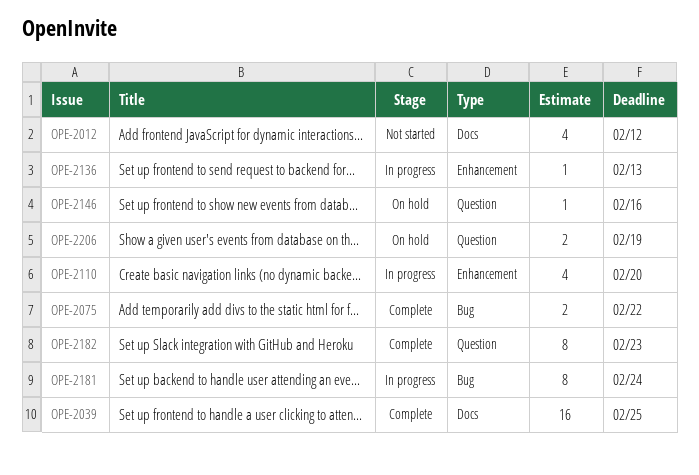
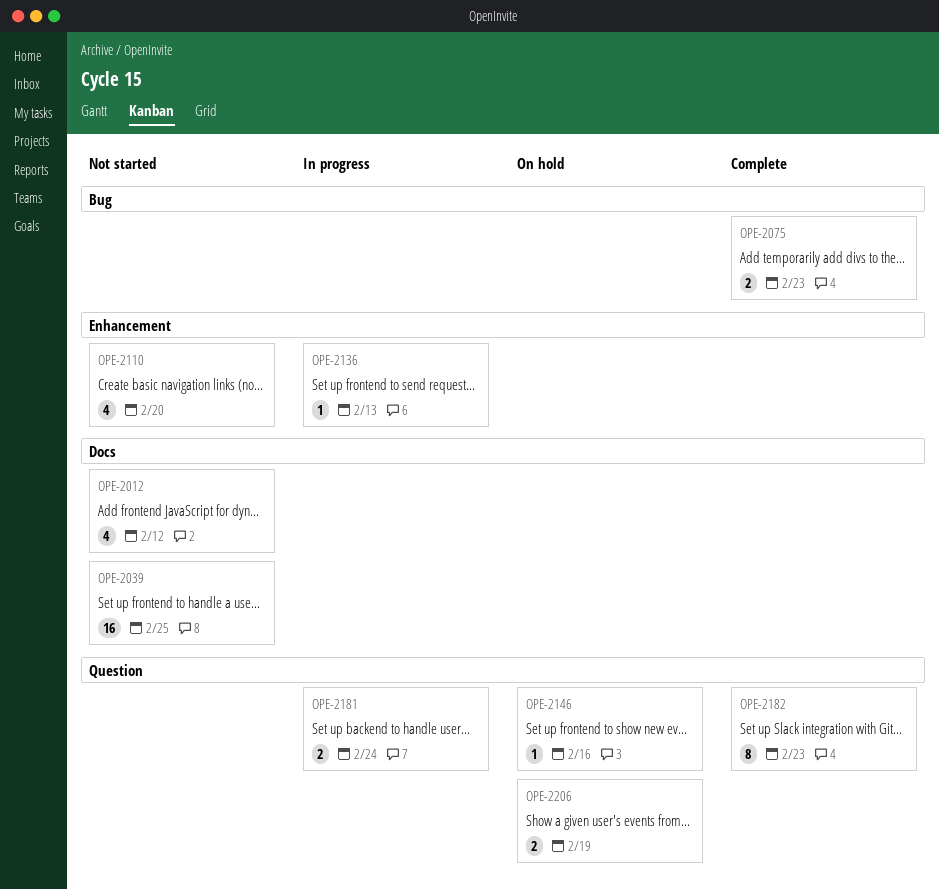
OPE-2039, status: Complete -> Not started
OPE-2075, due: Feb 22 -> Feb 23
OPE-2110, status: In progress -> Not started
OPE-2181, label: Bug -> Question
OPE-2181, estimate: 8 -> 2

